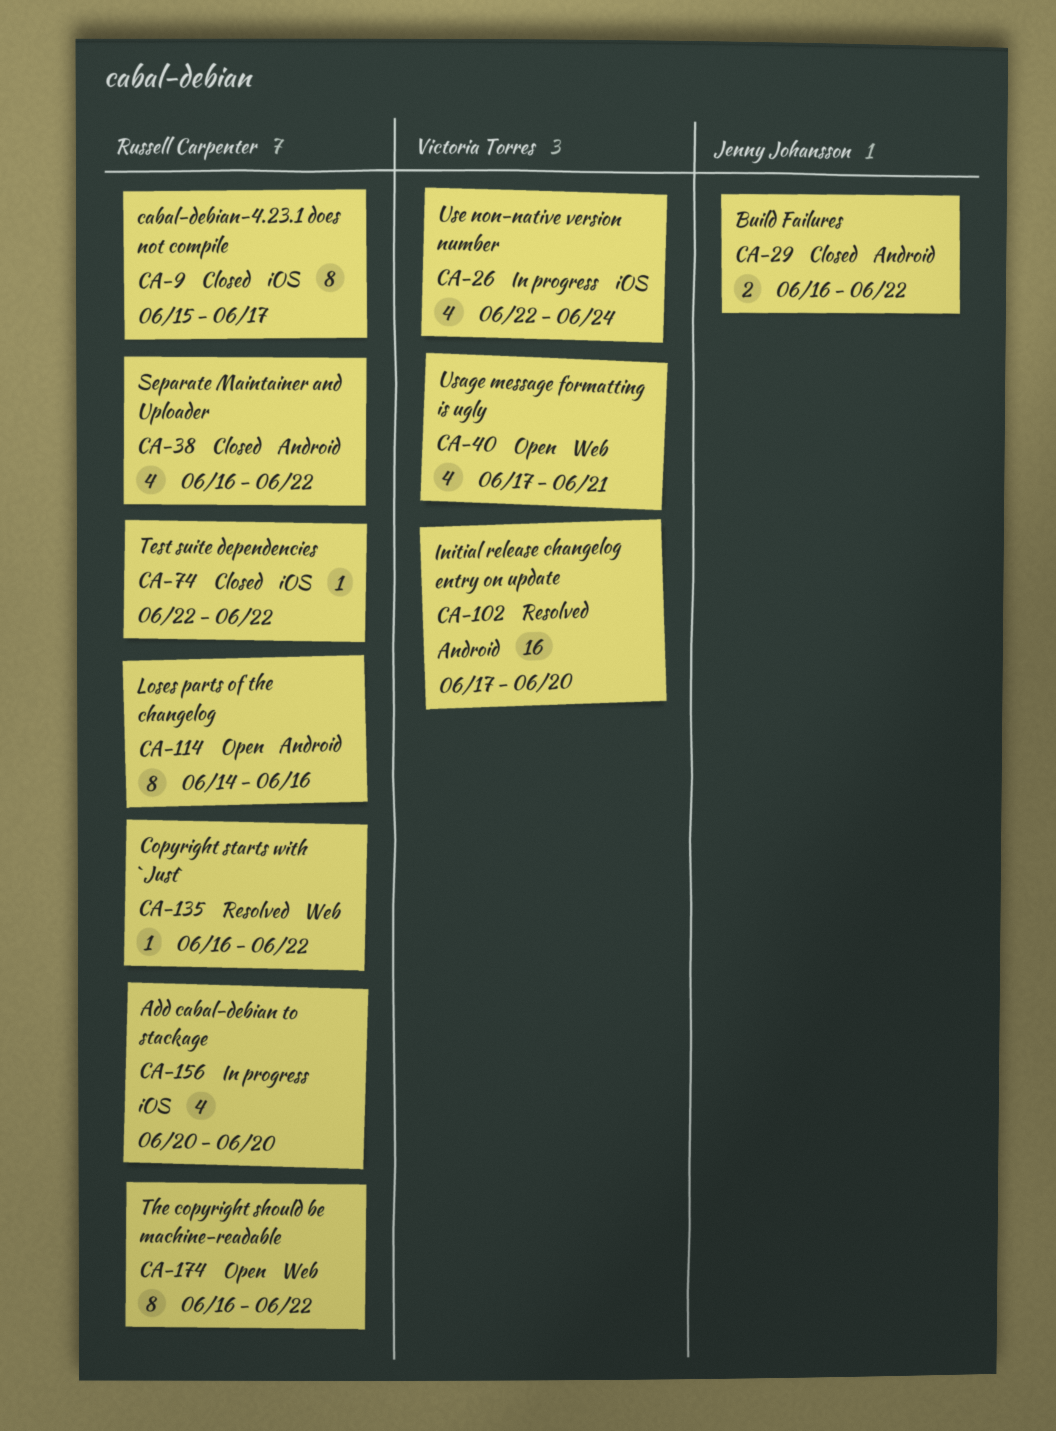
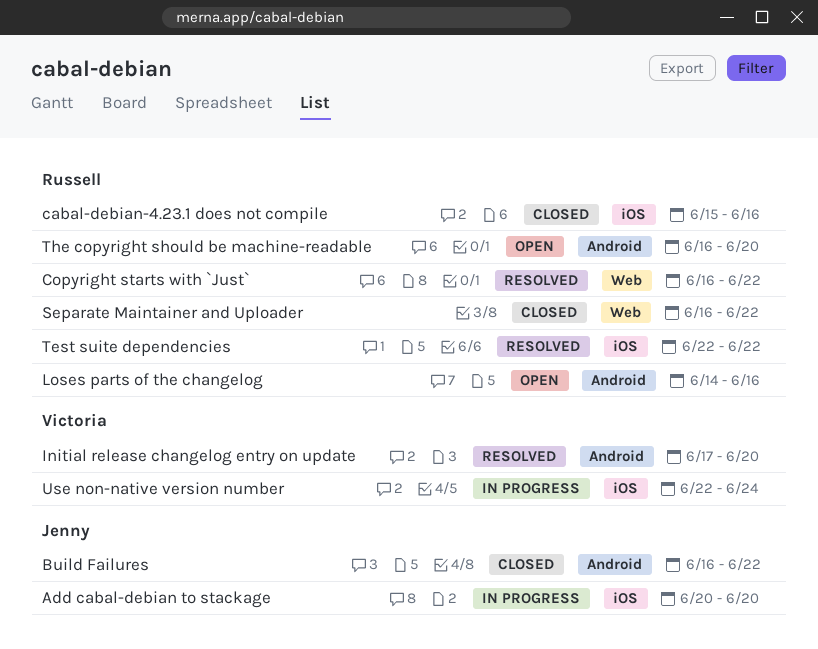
Add cabal-debian to stackage, owner: Russell Carpenter -> Jenny Johansson
cabal-debian-4.23.1 does not compile, due: Jun 17 -> Jun 16
Separate Maintainer and Uploader, label: Android -> Web
Test suite dependencies, status: Closed -> Resolved
The copyright should be machine-readable, label: Web -> Android
The copyright should be machine-readable, due: Jun 22 -> Jun 20
Usage message formatting is ugly: present -> none

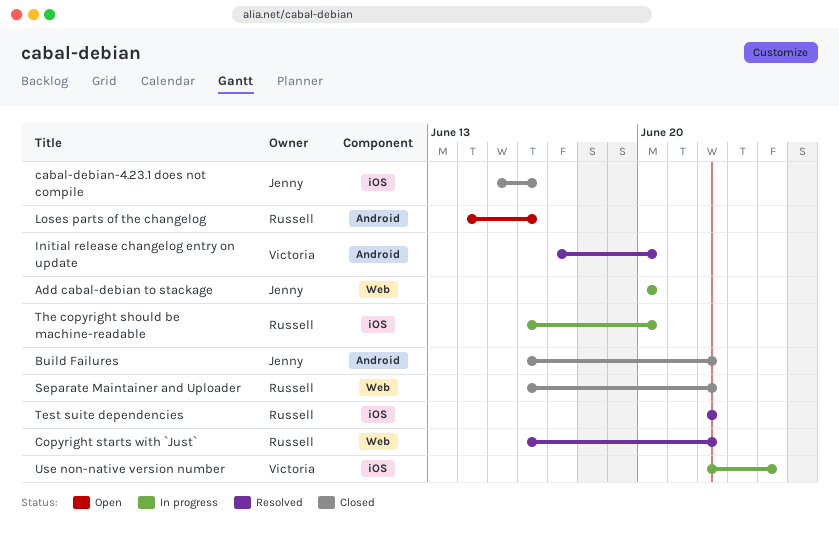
Add cabal-debian to stackage, label: iOS -> Web
cabal-debian-4.23.1 does not compile, owner: Russell -> Jenny
The copyright should be machine-readable, status: Open -> In progress
The copyright should be machine-readable, label: Android -> iOS

